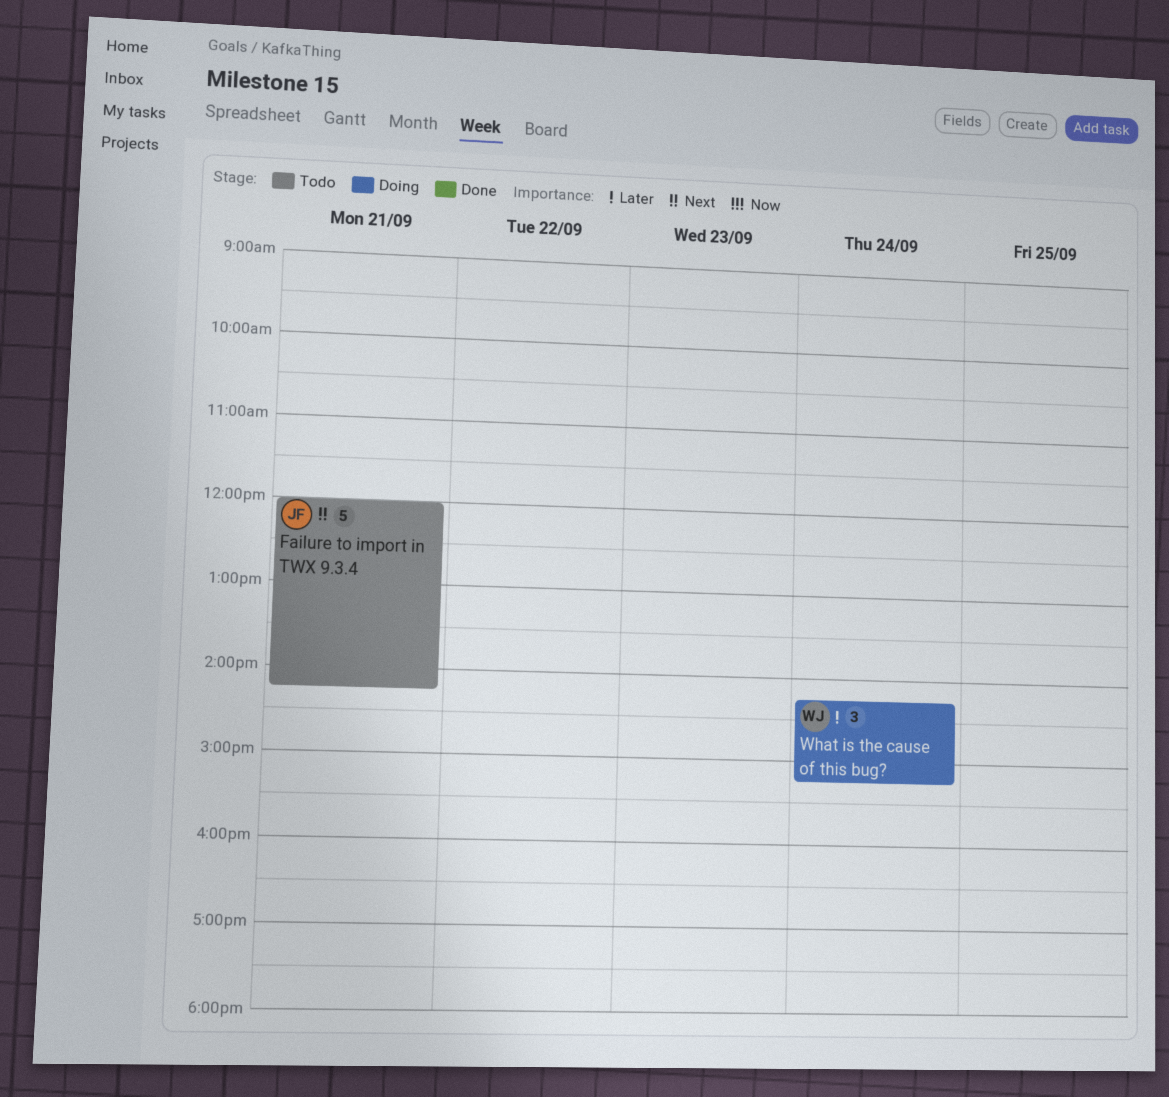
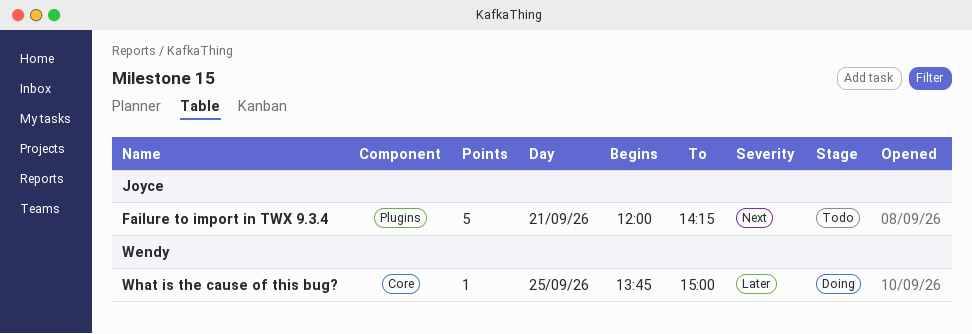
What is the cause of this bug?, estimate: 3 -> 1
What is the cause of this bug?, day: Sep 24 -> Sep 25
What is the cause of this bug?, begins: 14:15 -> 13:45
What is the cause of this bug?, ends: 15:15 -> 15:00

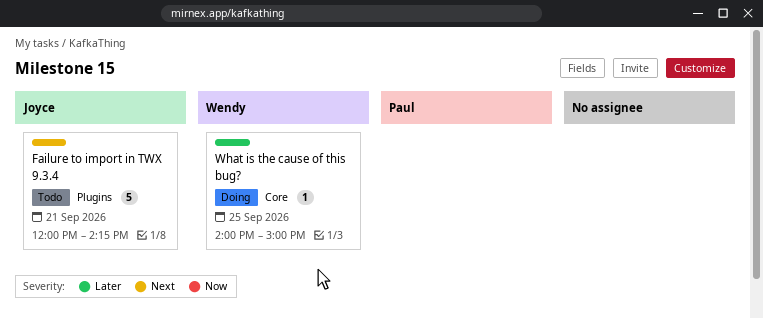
What is the cause of this bug?, begins: 13:45 -> 14:00

